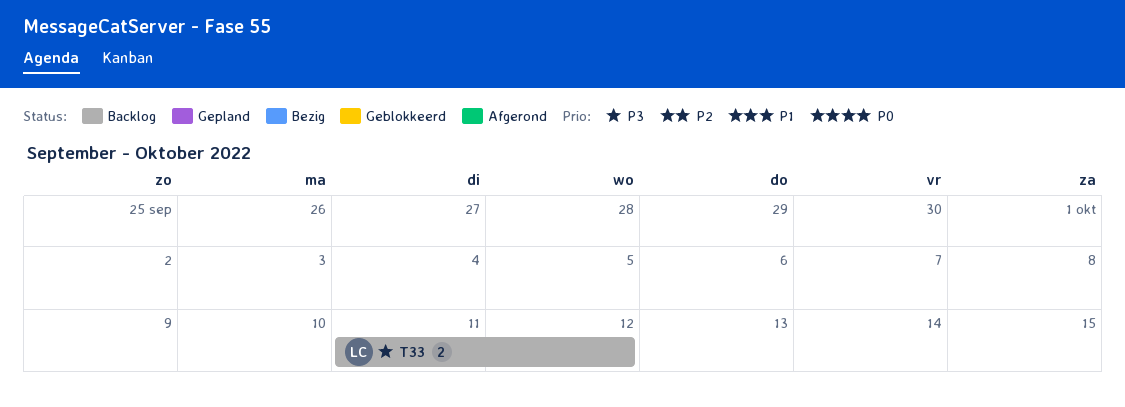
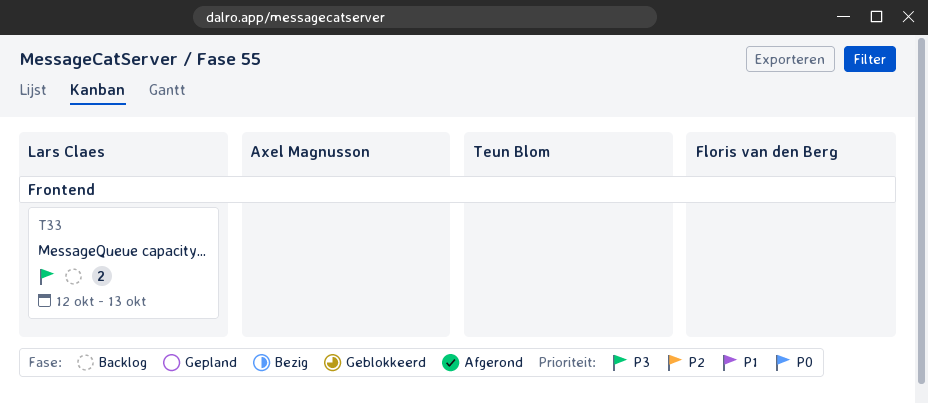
T33, start: Oct 11 -> Oct 12
T33, due: Oct 12 -> Oct 13

